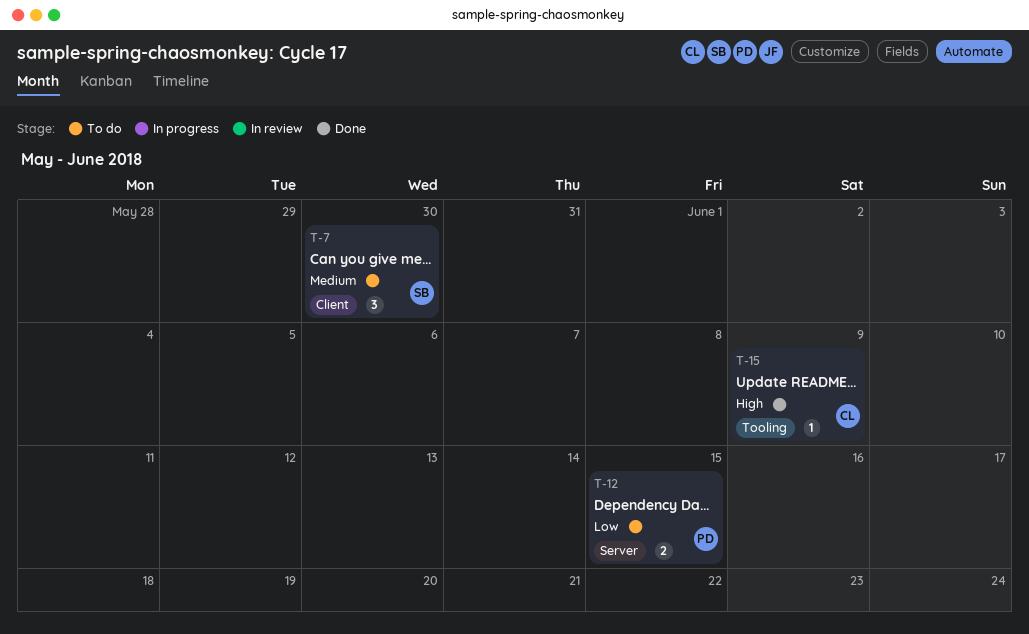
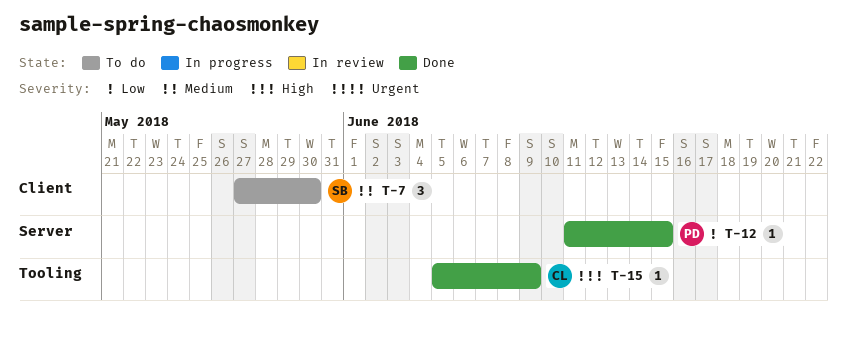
T-12, status: To do -> Done
T-12, estimate: 2 -> 1

